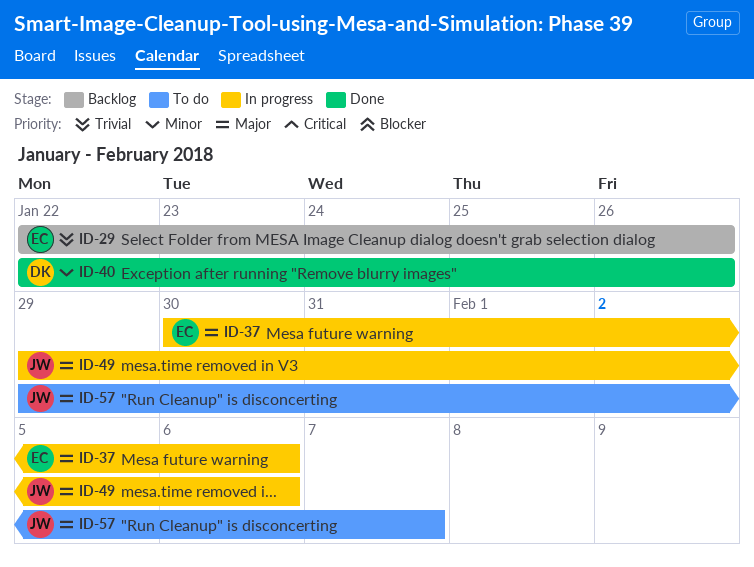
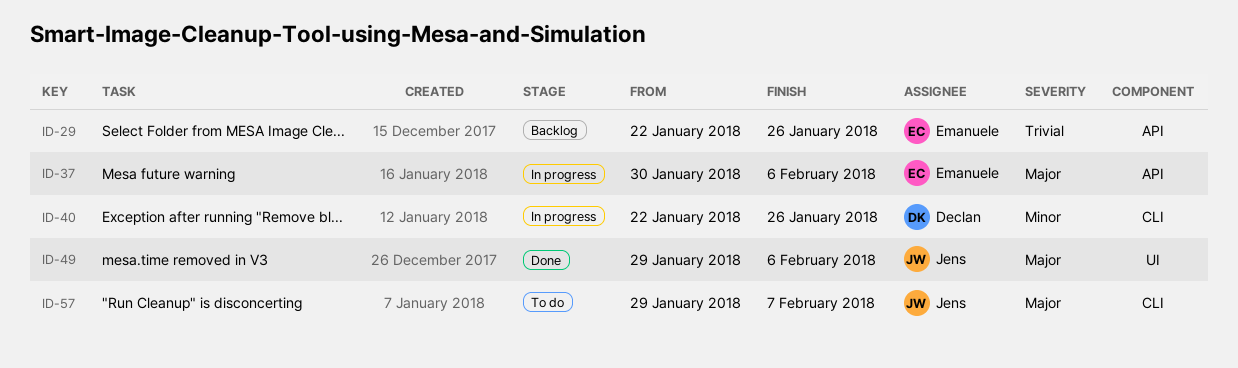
ID-40, status: Done -> In progress
ID-49, status: In progress -> Done

